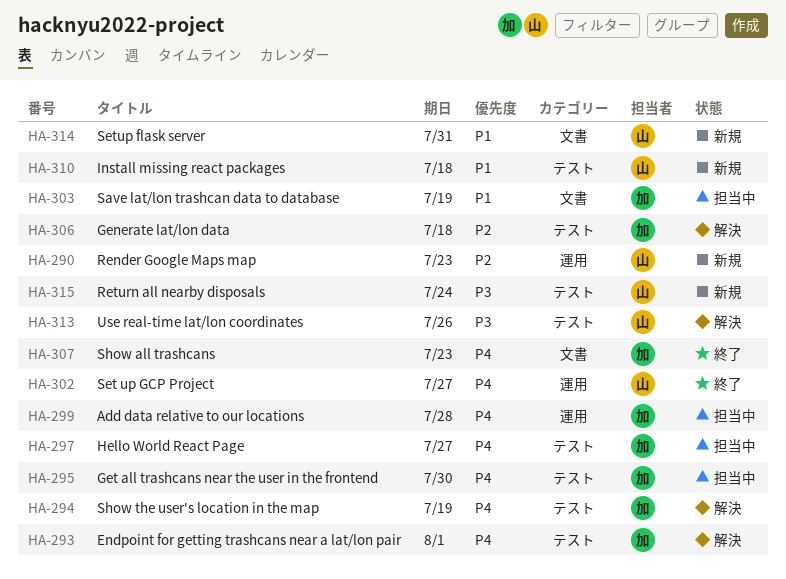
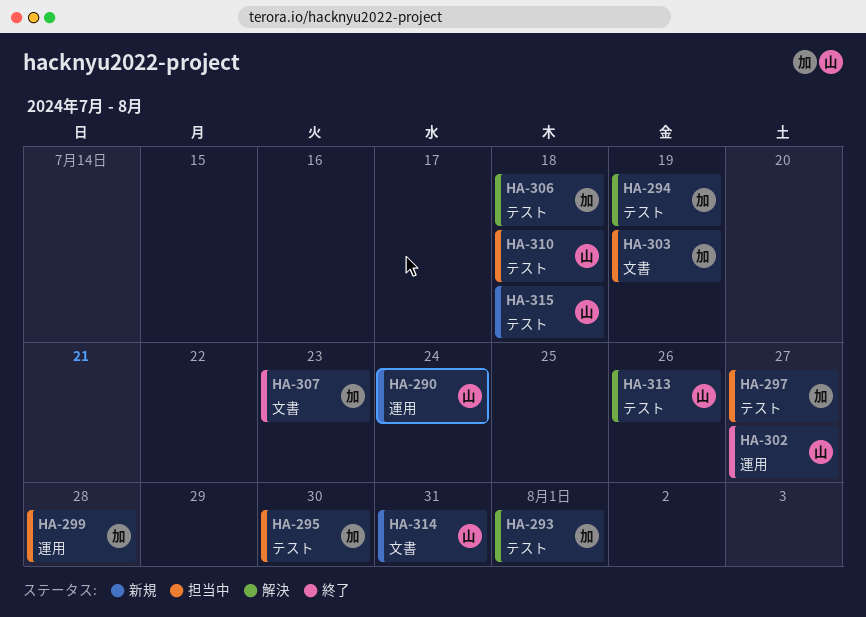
HA-290, due: Jul 23 -> Jul 24
HA-310, status: 新規 -> 担当中
HA-315, due: Jul 24 -> Jul 18

